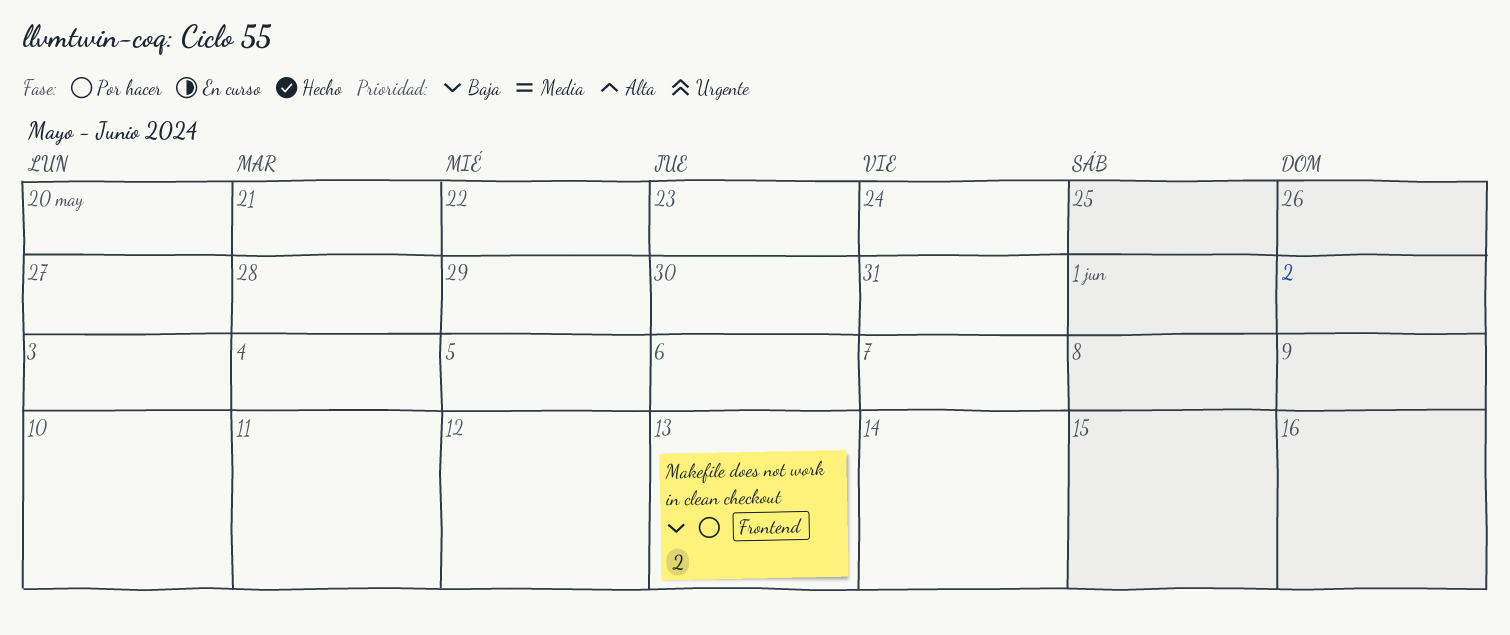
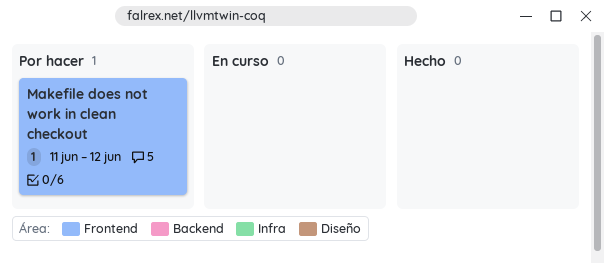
Makefile does not work in clean checkout, estimate: 2 -> 1
Makefile does not work in clean checkout, due: Jun 13 -> Jun 12

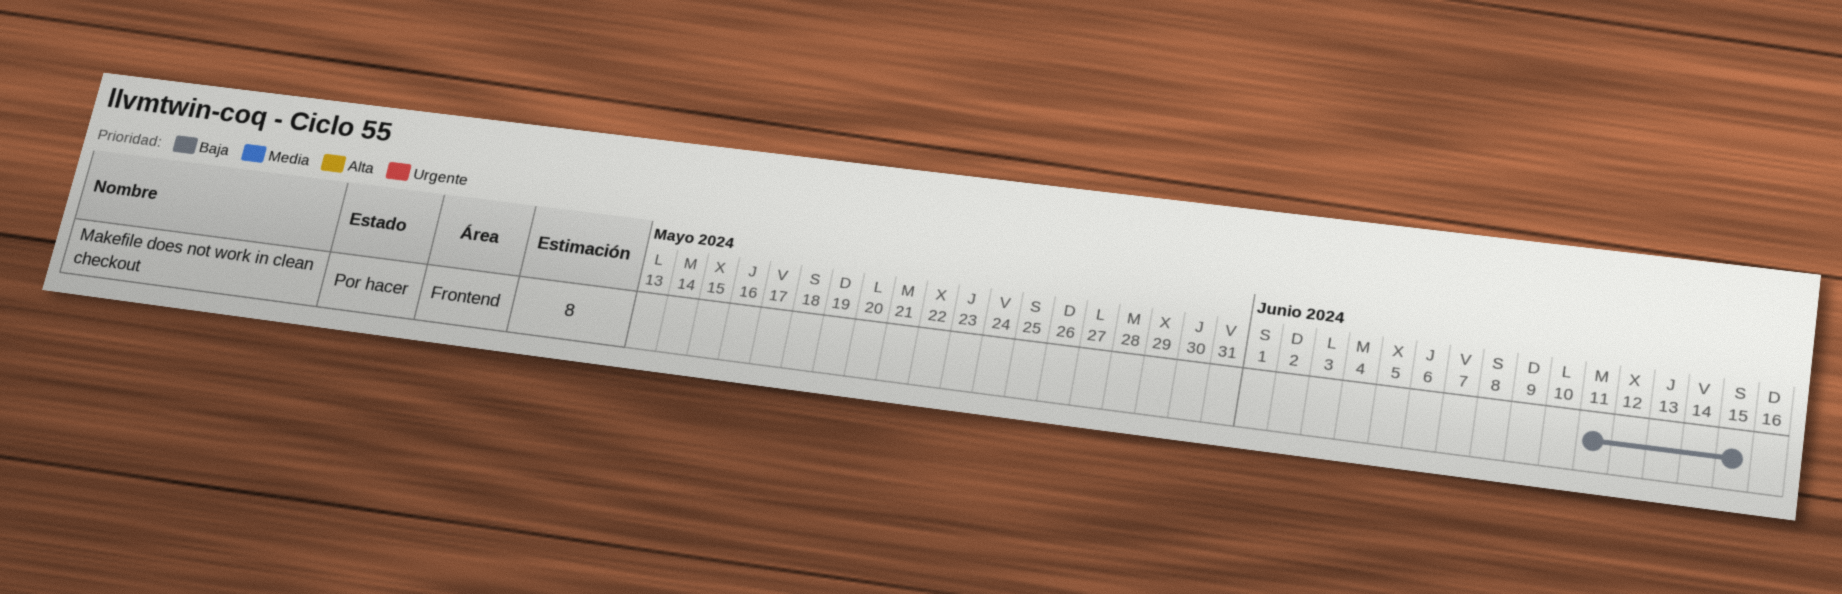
Makefile does not work in clean checkout, estimate: 1 -> 8
Makefile does not work in clean checkout, due: Jun 12 -> Jun 15

